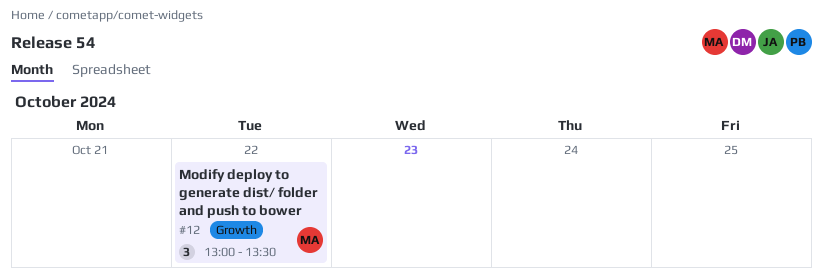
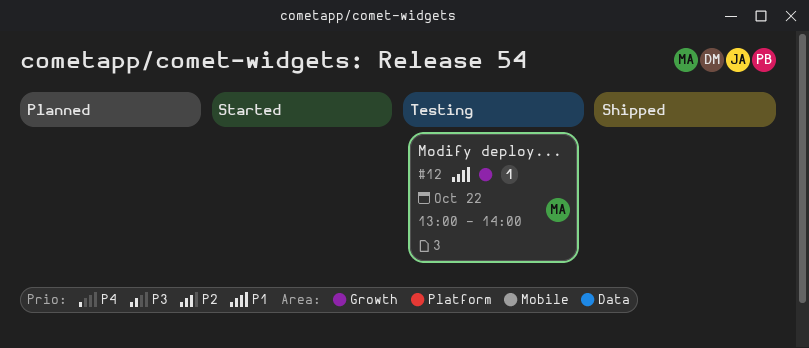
#12, estimate: 3 -> 1
#12, ends: 13:30 -> 14:00

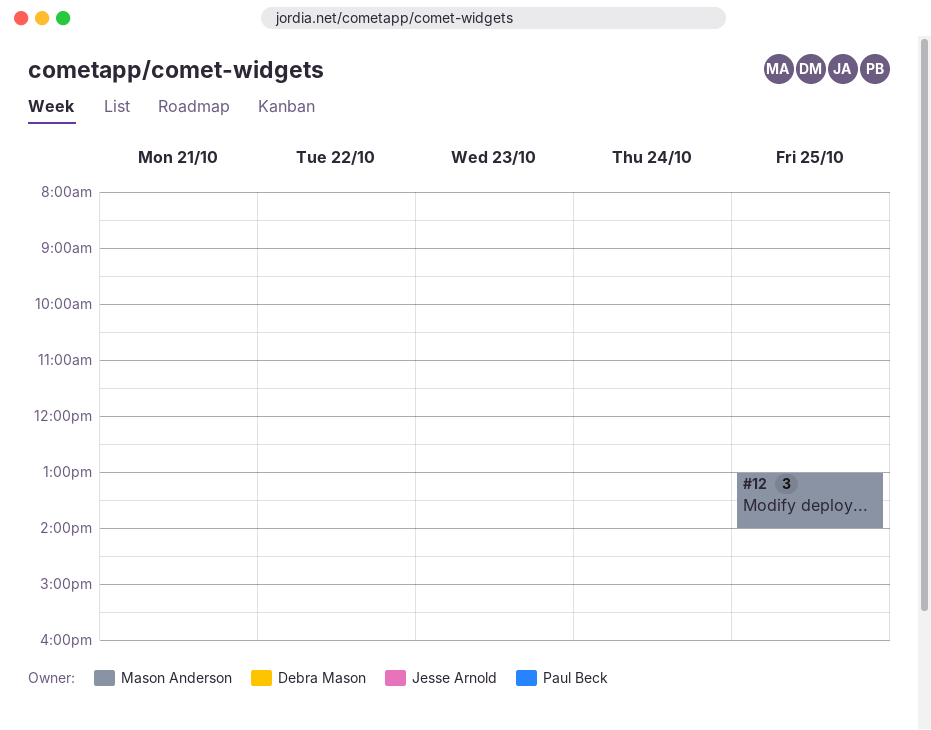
#12, estimate: 1 -> 3
#12, day: Oct 22 -> Oct 25

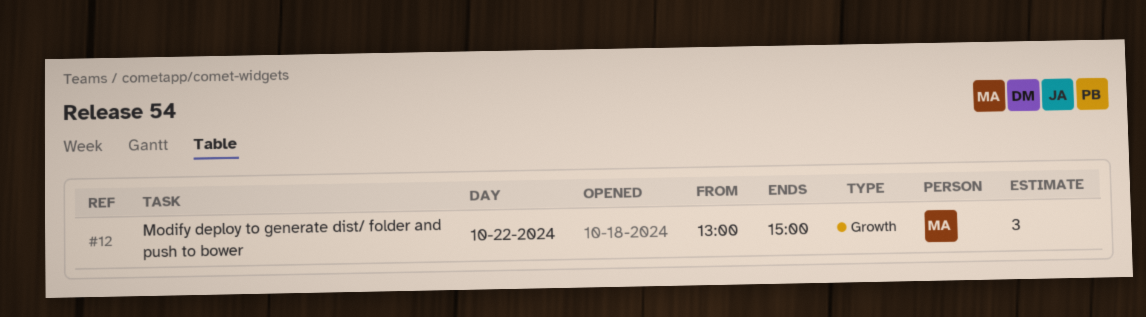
#12, day: Oct 25 -> Oct 22
#12, ends: 14:00 -> 15:00

